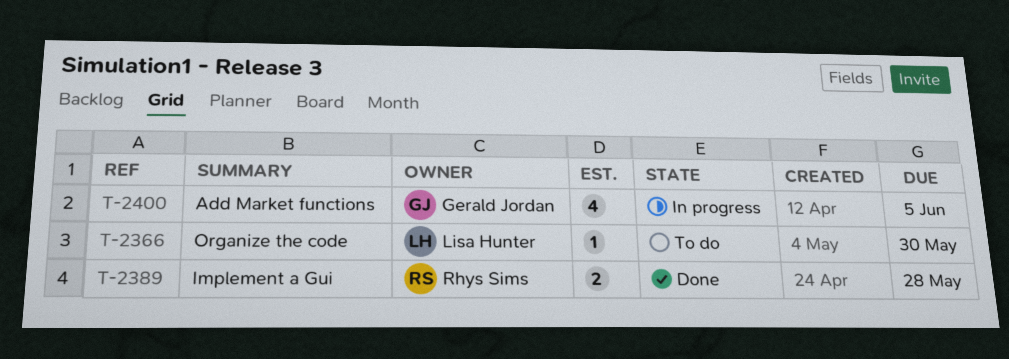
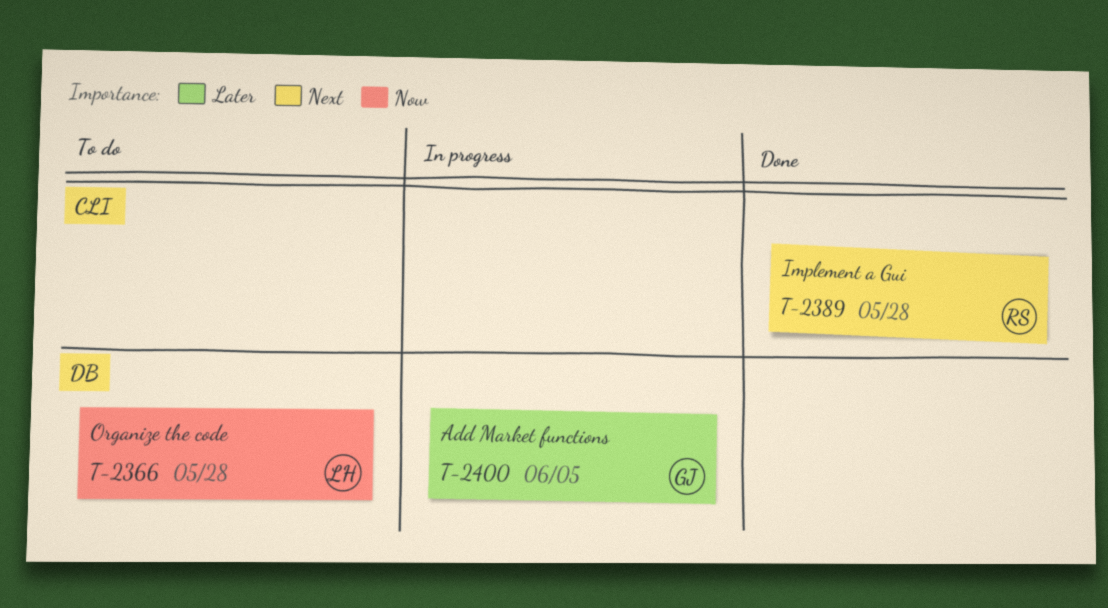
T-2366, due: May 30 -> May 28

